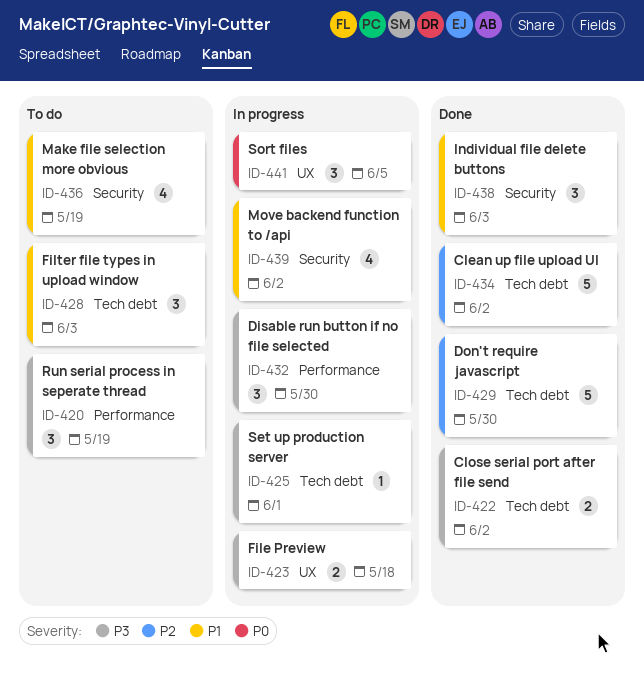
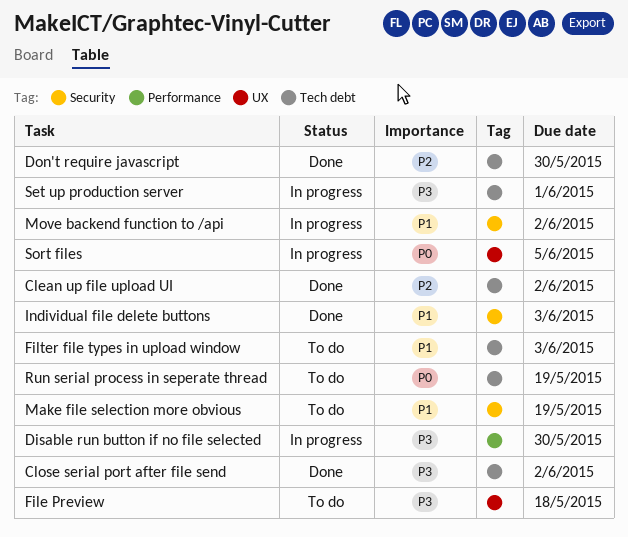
File Preview, status: In progress -> To do
Run serial process in seperate thread, priority: P3 -> P0
Run serial process in seperate thread, label: Performance -> Tech debt

